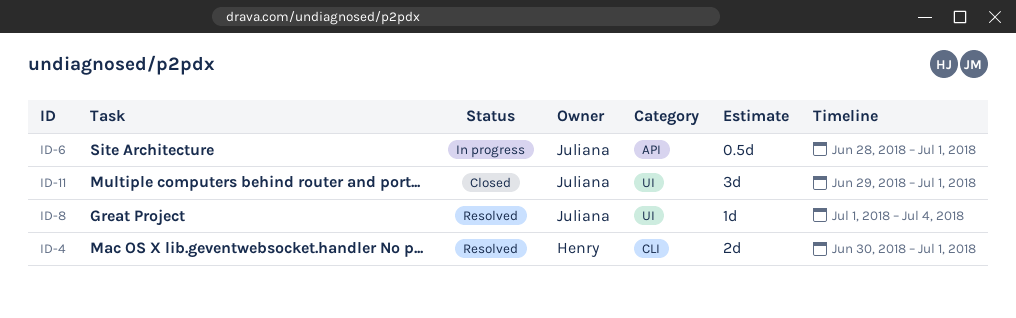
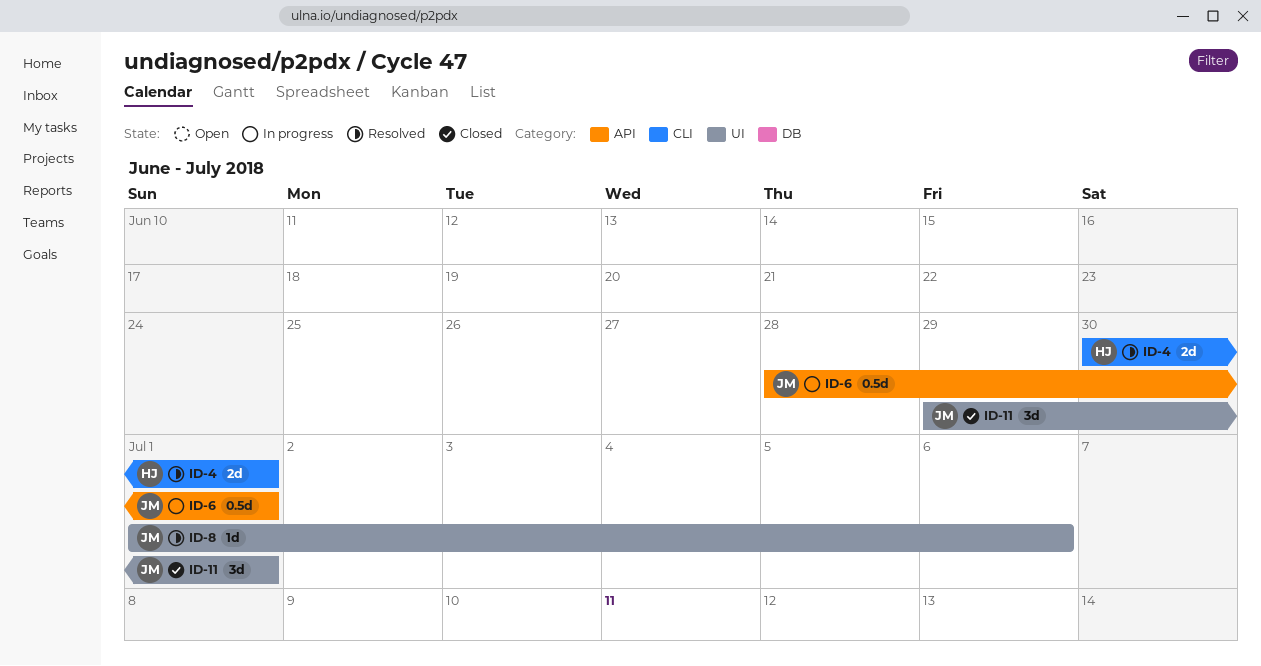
ID-8, due: Jul 4 -> Jul 6

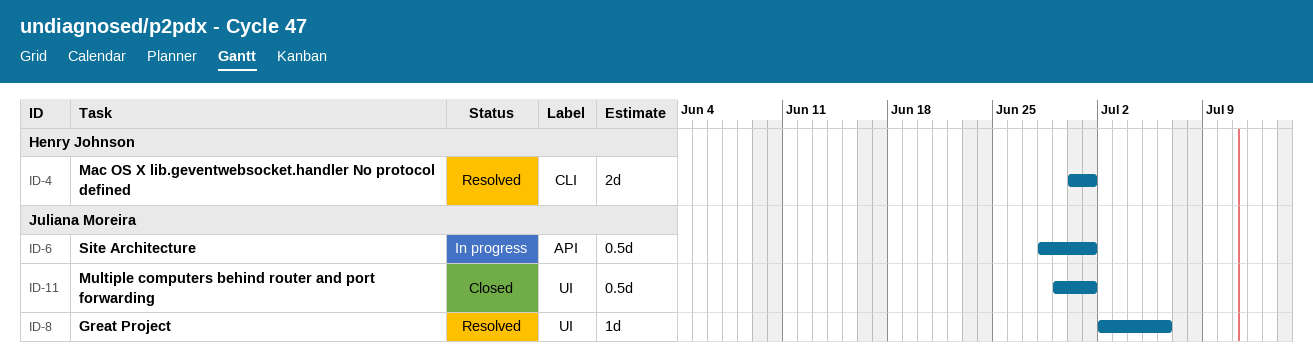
ID-8, start: Jul 1 -> Jul 2
ID-11, estimate: 3d -> 0.5d

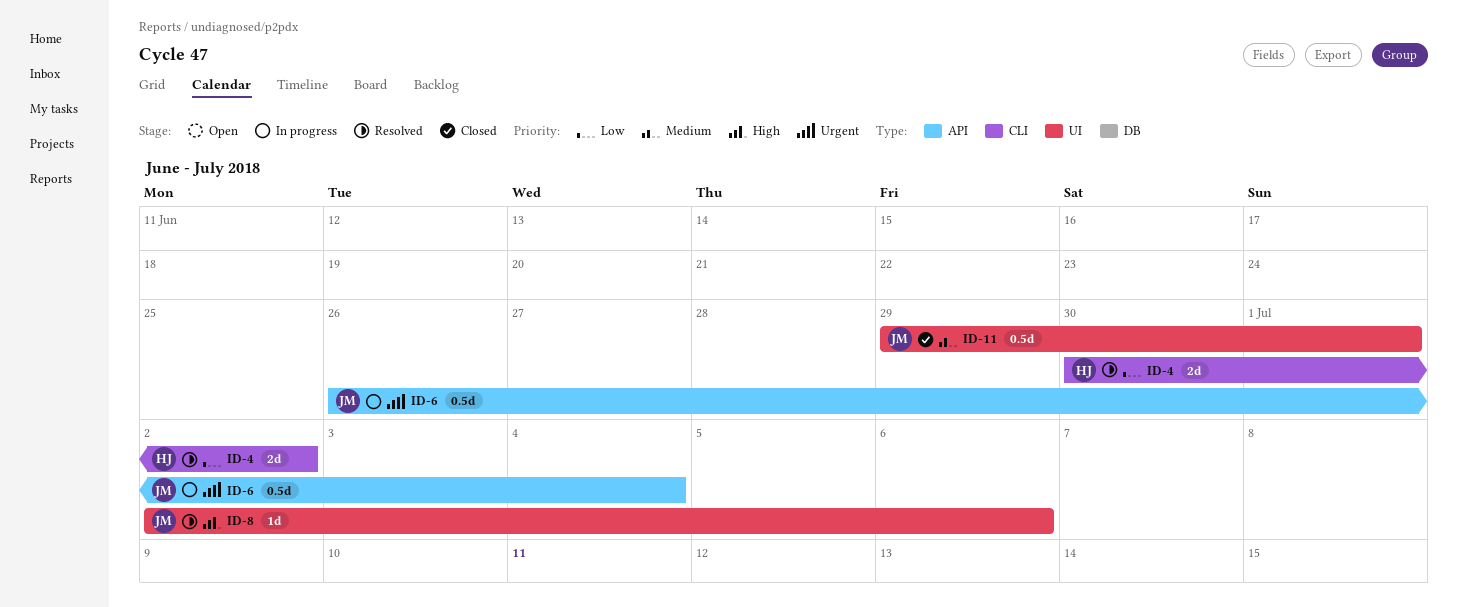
ID-4, due: Jul 1 -> Jul 2
ID-6, start: Jun 28 -> Jun 26
ID-6, due: Jul 1 -> Jul 4

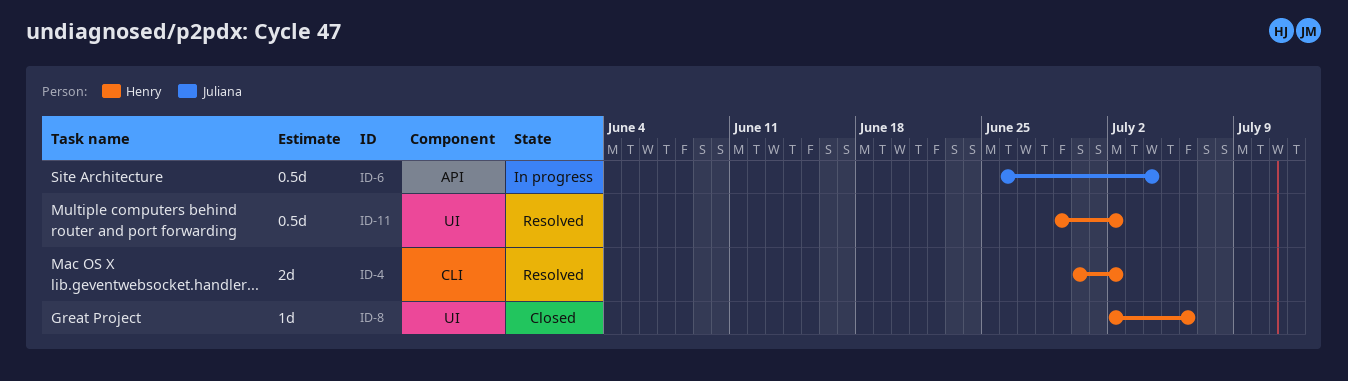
ID-8, status: Resolved -> Closed
ID-8, owner: Juliana -> Henry
ID-11, status: Closed -> Resolved
ID-11, owner: Juliana -> Henry
ID-11, due: Jul 1 -> Jul 2

